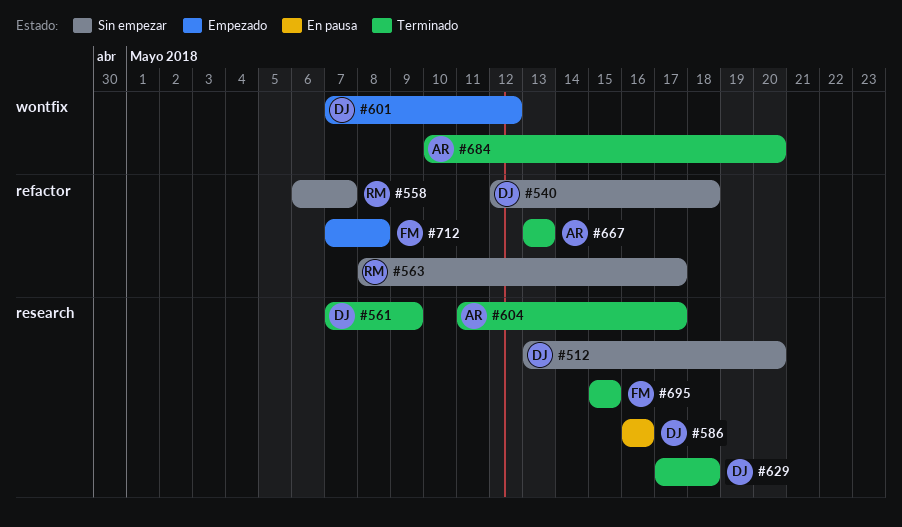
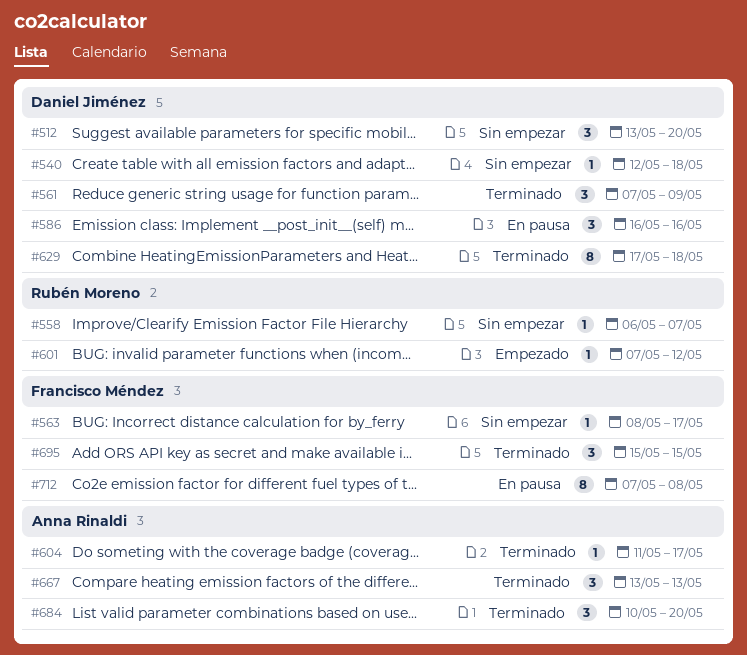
#563, owner: Rubén Moreno -> Francisco Méndez
#601, owner: Daniel Jiménez -> Rubén Moreno
#712, status: Empezado -> En pausa

